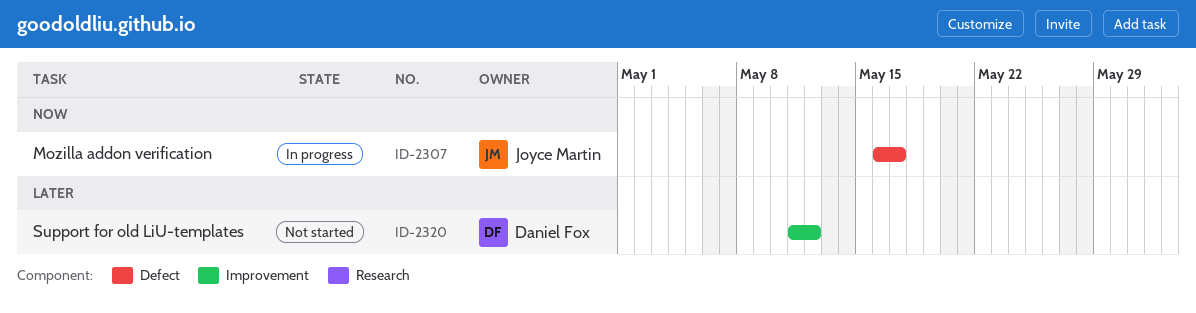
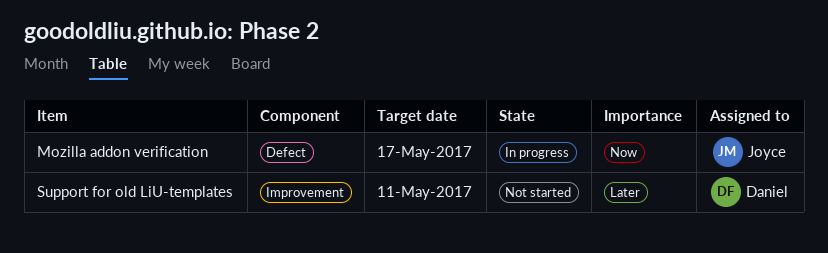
Support for old LiU-templates, due: May 12 -> May 11

